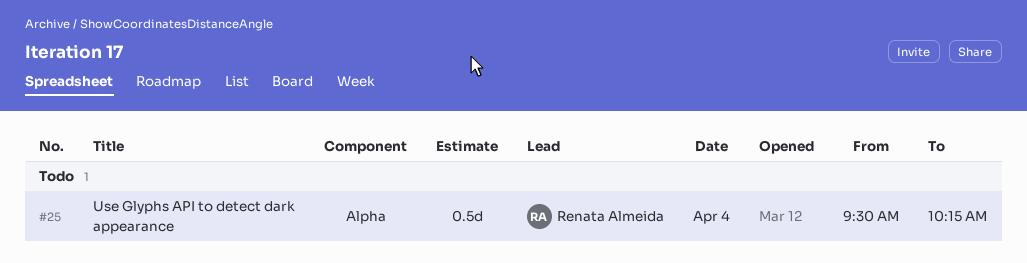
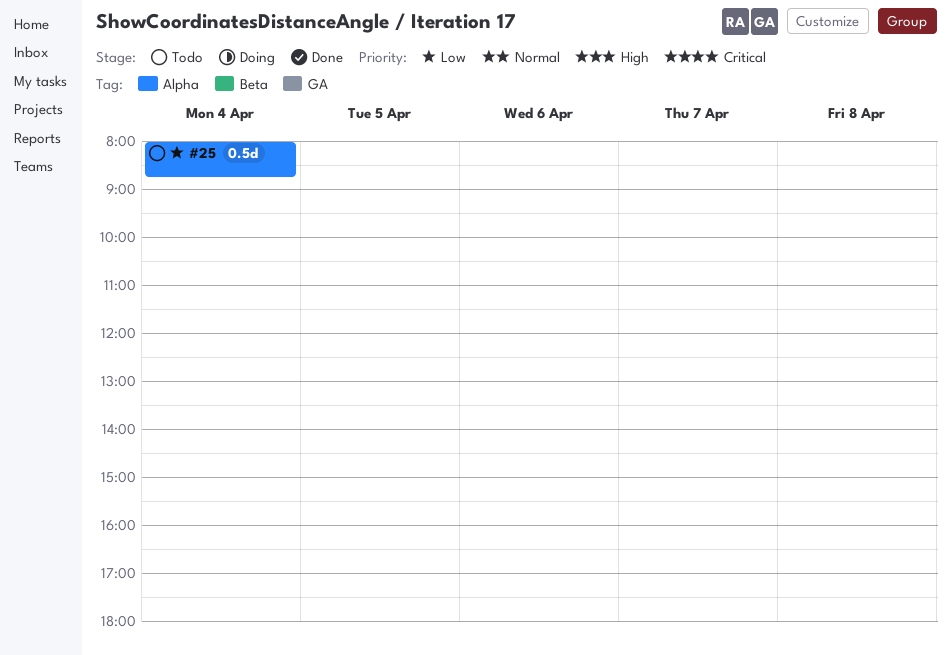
#25, begins: 09:30 -> 08:00
#25, ends: 10:15 -> 08:45

